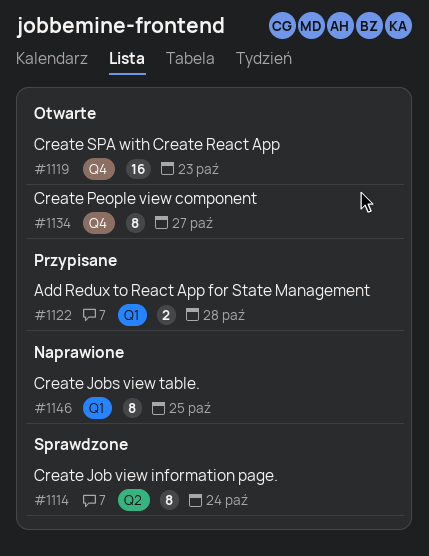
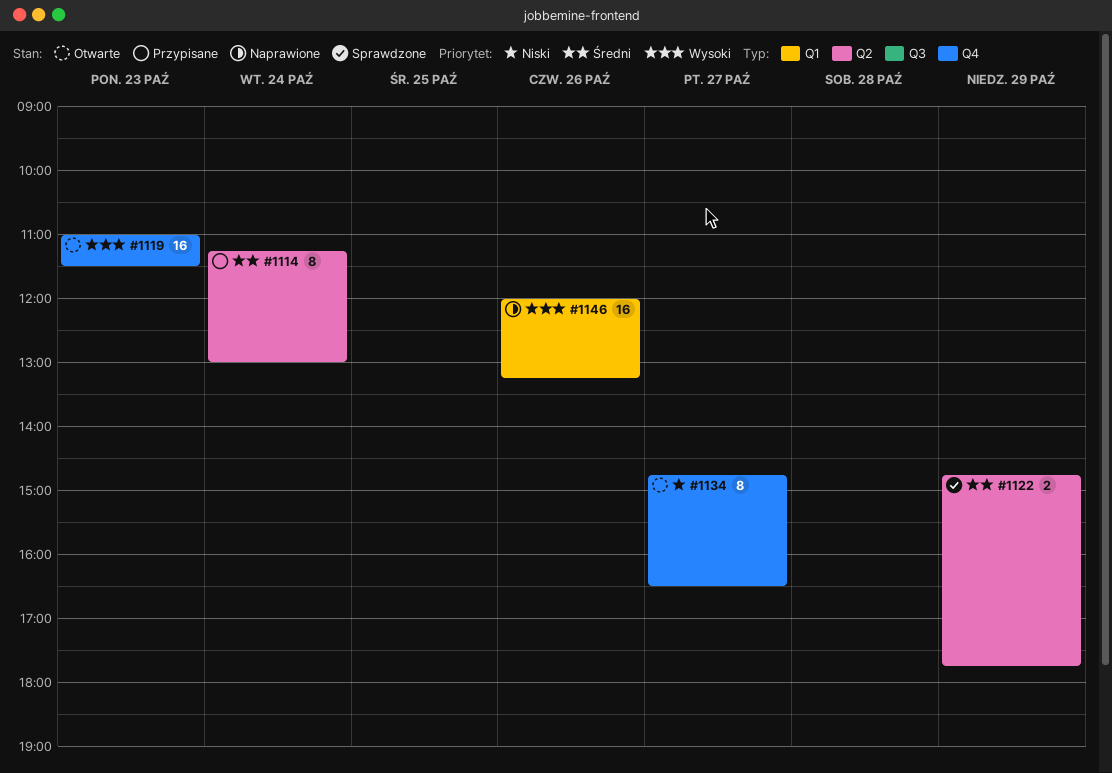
#1114, status: Sprawdzone -> Przypisane
#1122, status: Przypisane -> Sprawdzone
#1122, label: Q1 -> Q2
#1122, day: Oct 28 -> Oct 29
#1146, estimate: 8 -> 16
#1146, day: Oct 25 -> Oct 26

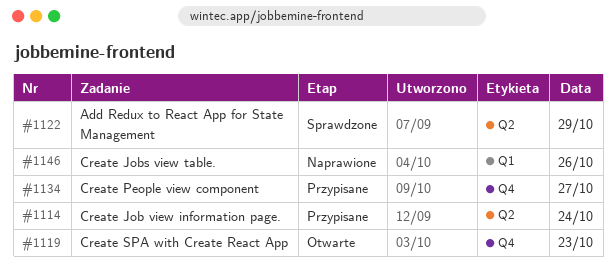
#1134, status: Otwarte -> Przypisane

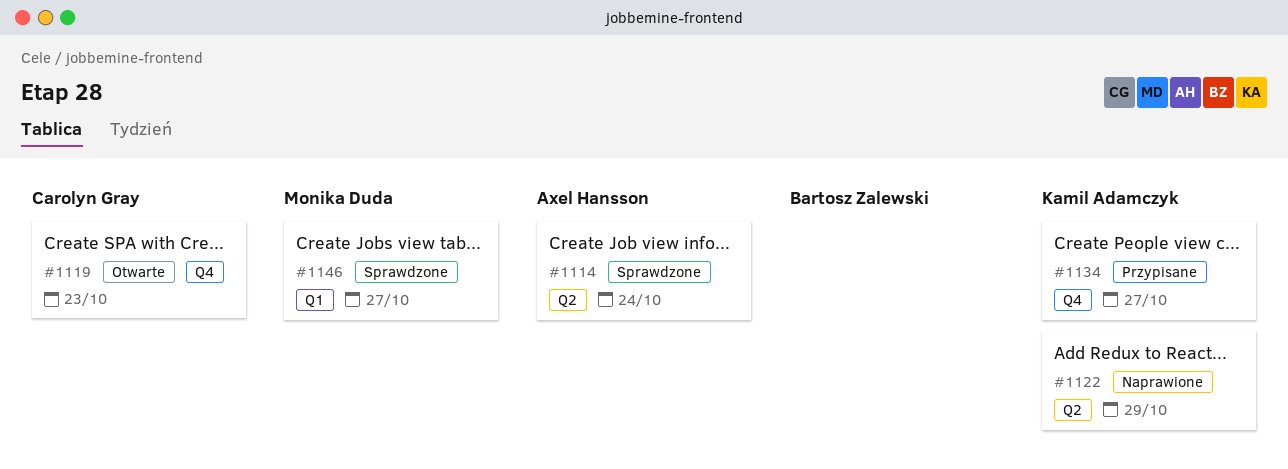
#1114, status: Przypisane -> Sprawdzone
#1122, status: Sprawdzone -> Naprawione
#1146, status: Naprawione -> Sprawdzone
#1146, day: Oct 26 -> Oct 27

